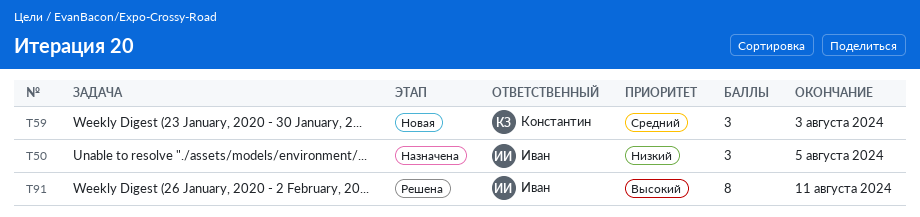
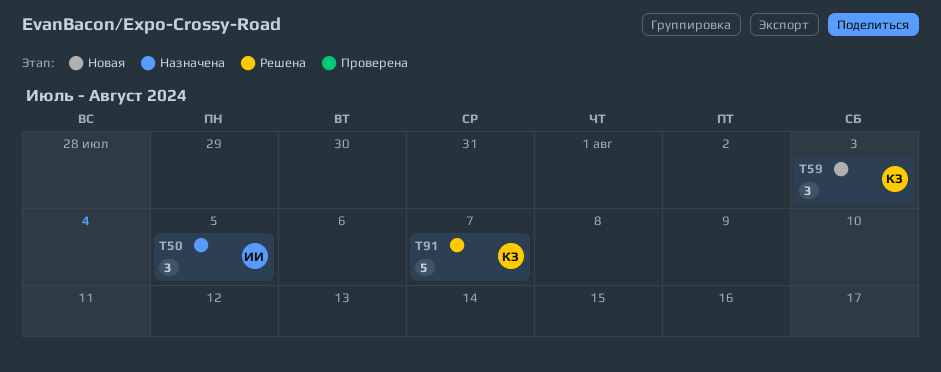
T91, owner: Иван -> Константин
T91, estimate: 8 -> 5
T91, due: Aug 11 -> Aug 7

